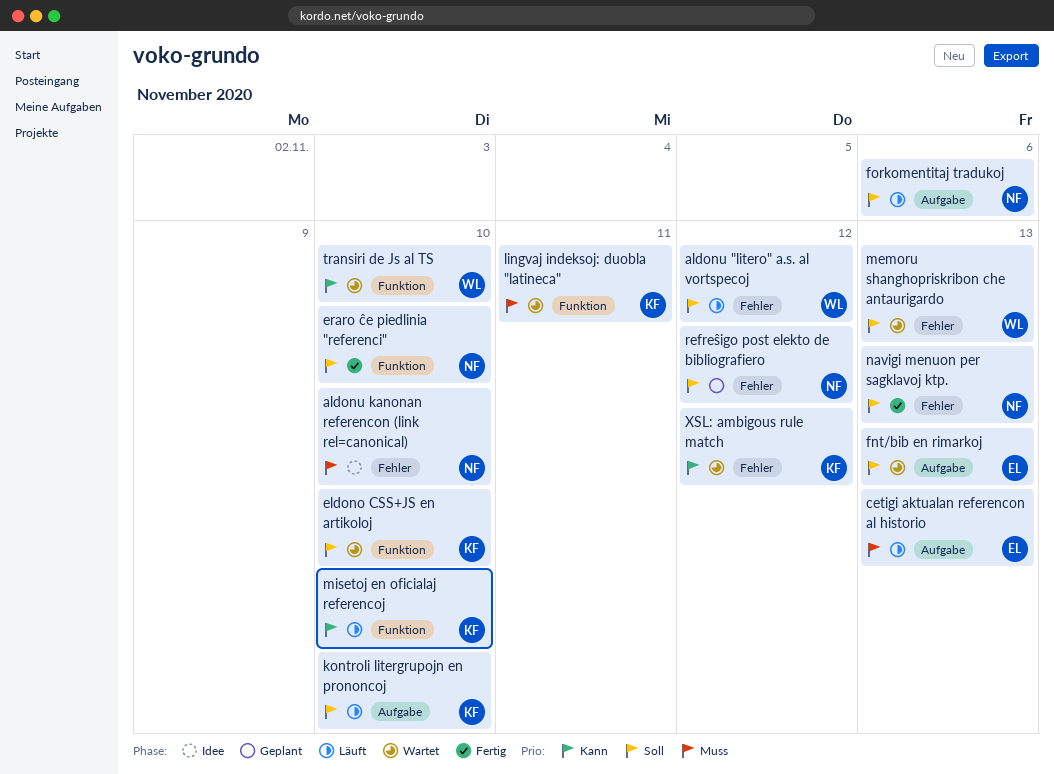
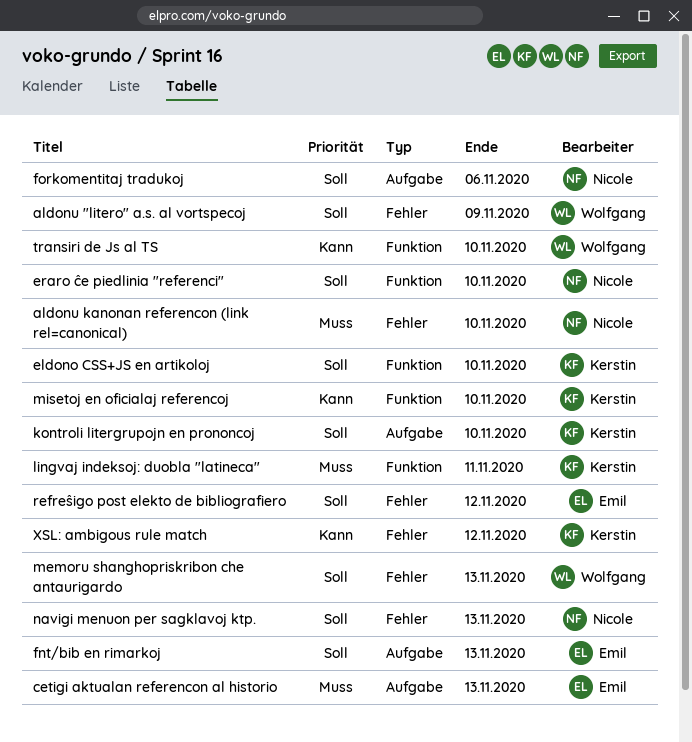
aldonu "litero" a.s. al vortspecoj, due: Nov 12 -> Nov 9
refreŝigo post elekto de bibliografiero, owner: Nicole -> Emil

